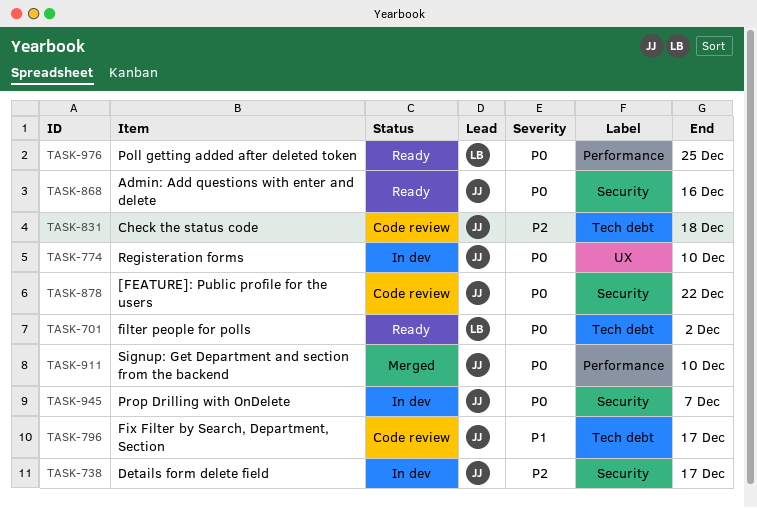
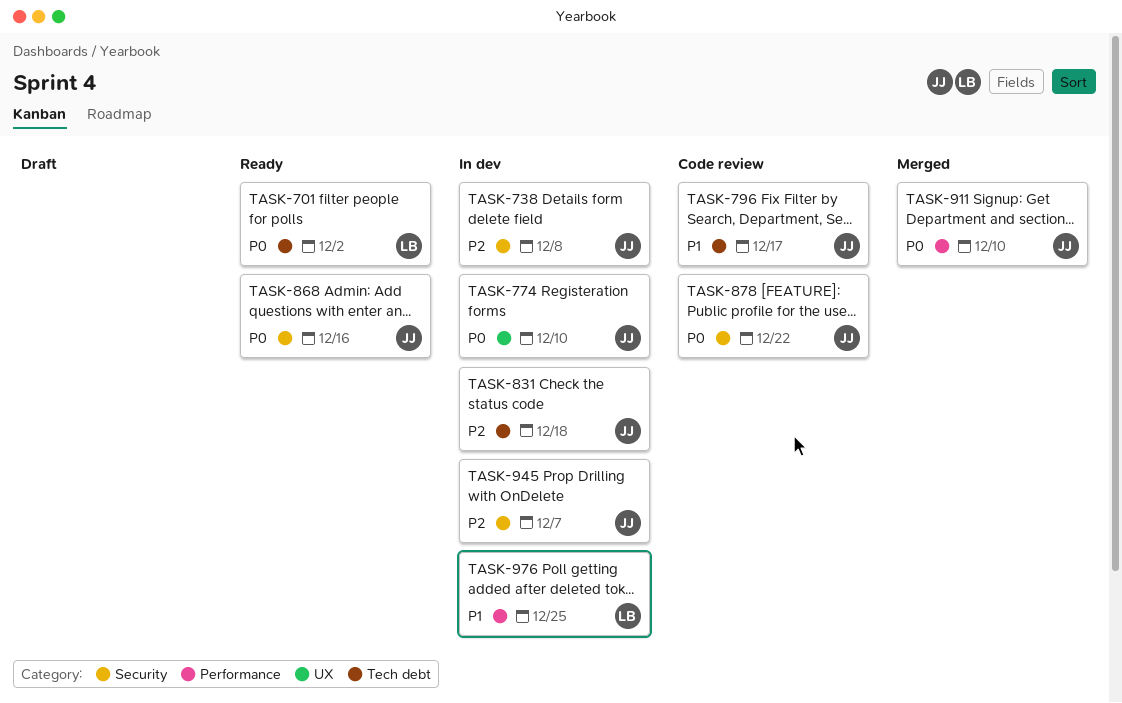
TASK-738, due: Dec 17 -> Dec 8
TASK-831, status: Code review -> In dev
TASK-945, priority: P0 -> P2
TASK-976, status: Ready -> In dev
TASK-976, priority: P0 -> P1

